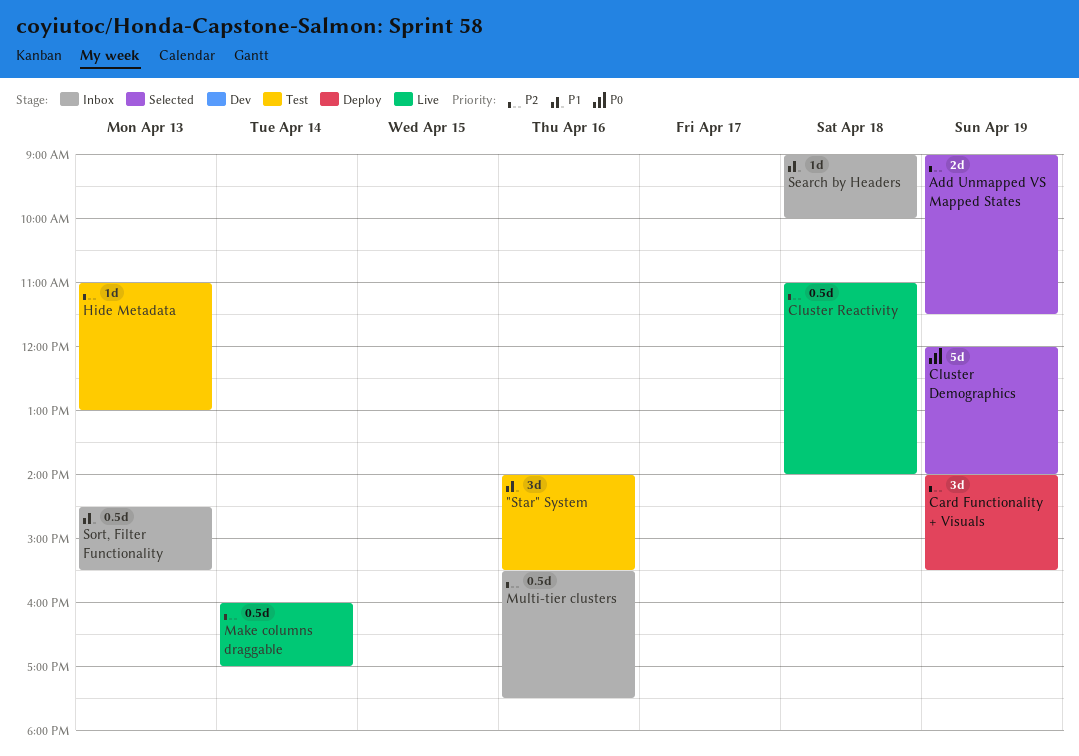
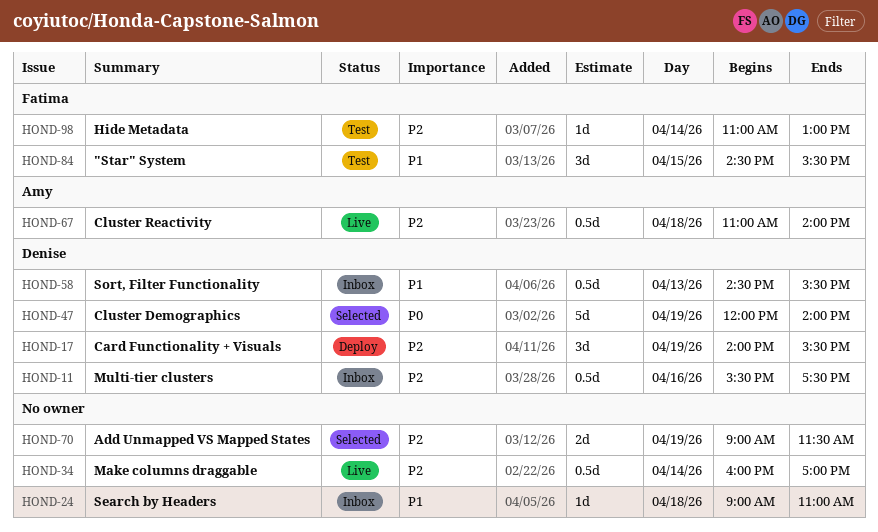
"Star" System, day: Apr 16 -> Apr 15
"Star" System, begins: 14:00 -> 14:30
Hide Metadata, day: Apr 13 -> Apr 14
Search by Headers, ends: 10:00 -> 11:00

